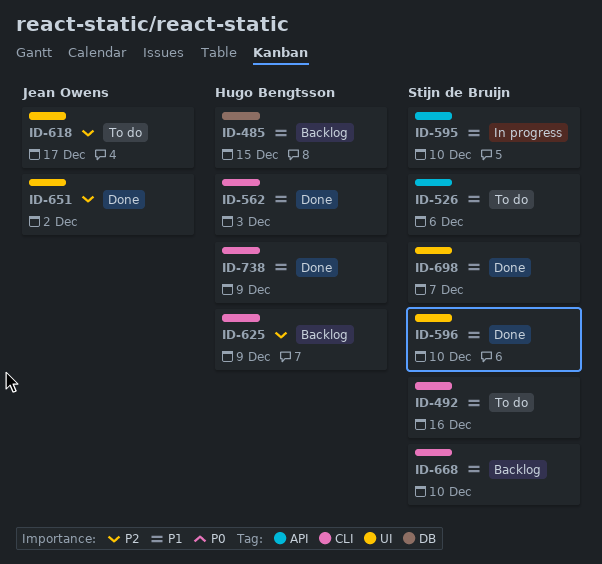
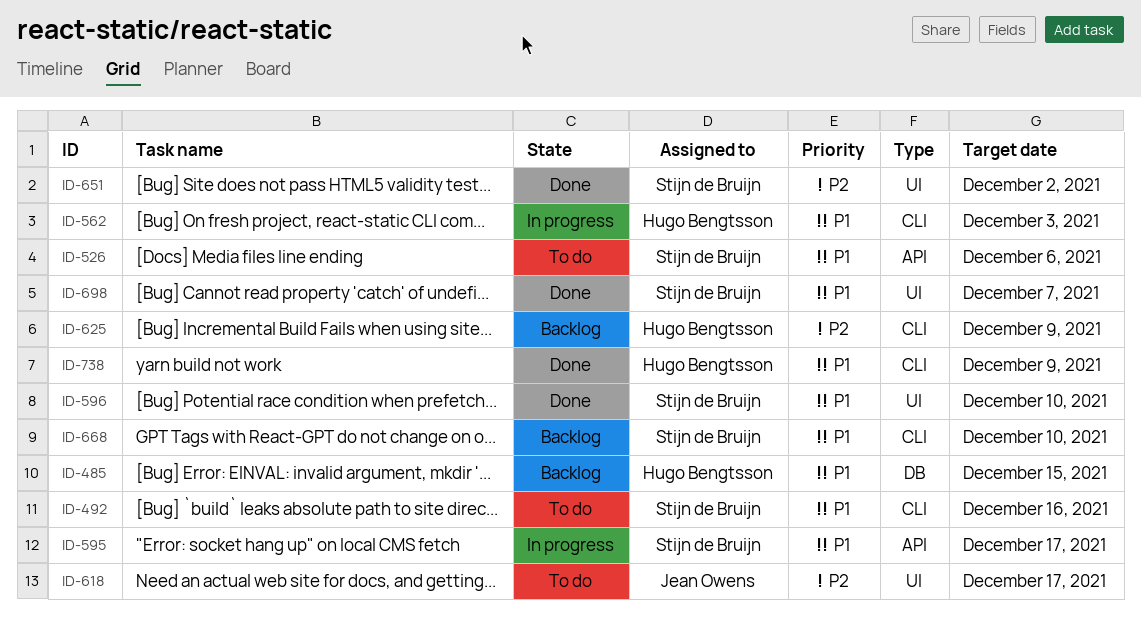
ID-562, status: Done -> In progress
ID-595, due: Dec 10 -> Dec 17
ID-651, owner: Jean Owens -> Stijn de Bruijn

